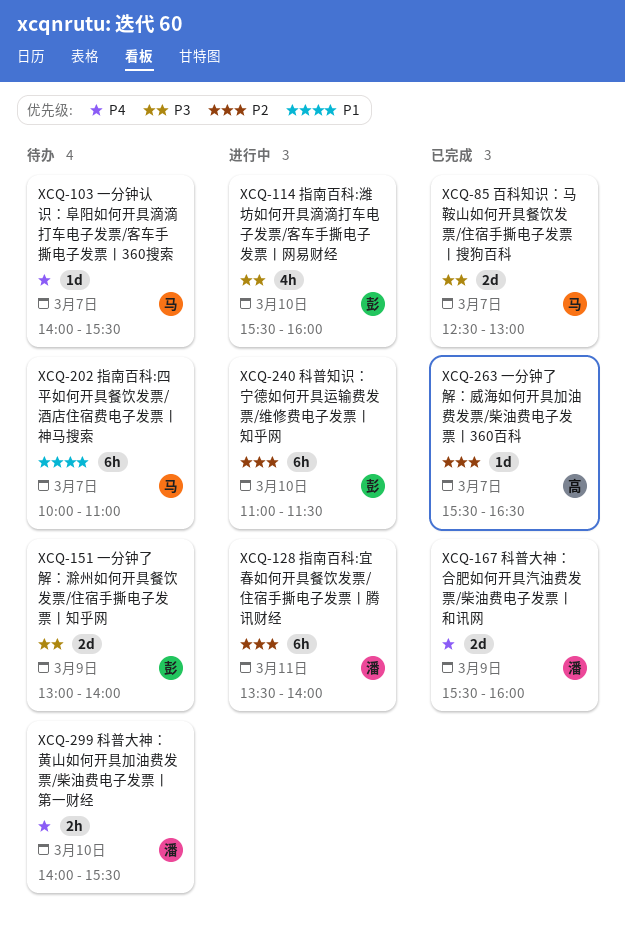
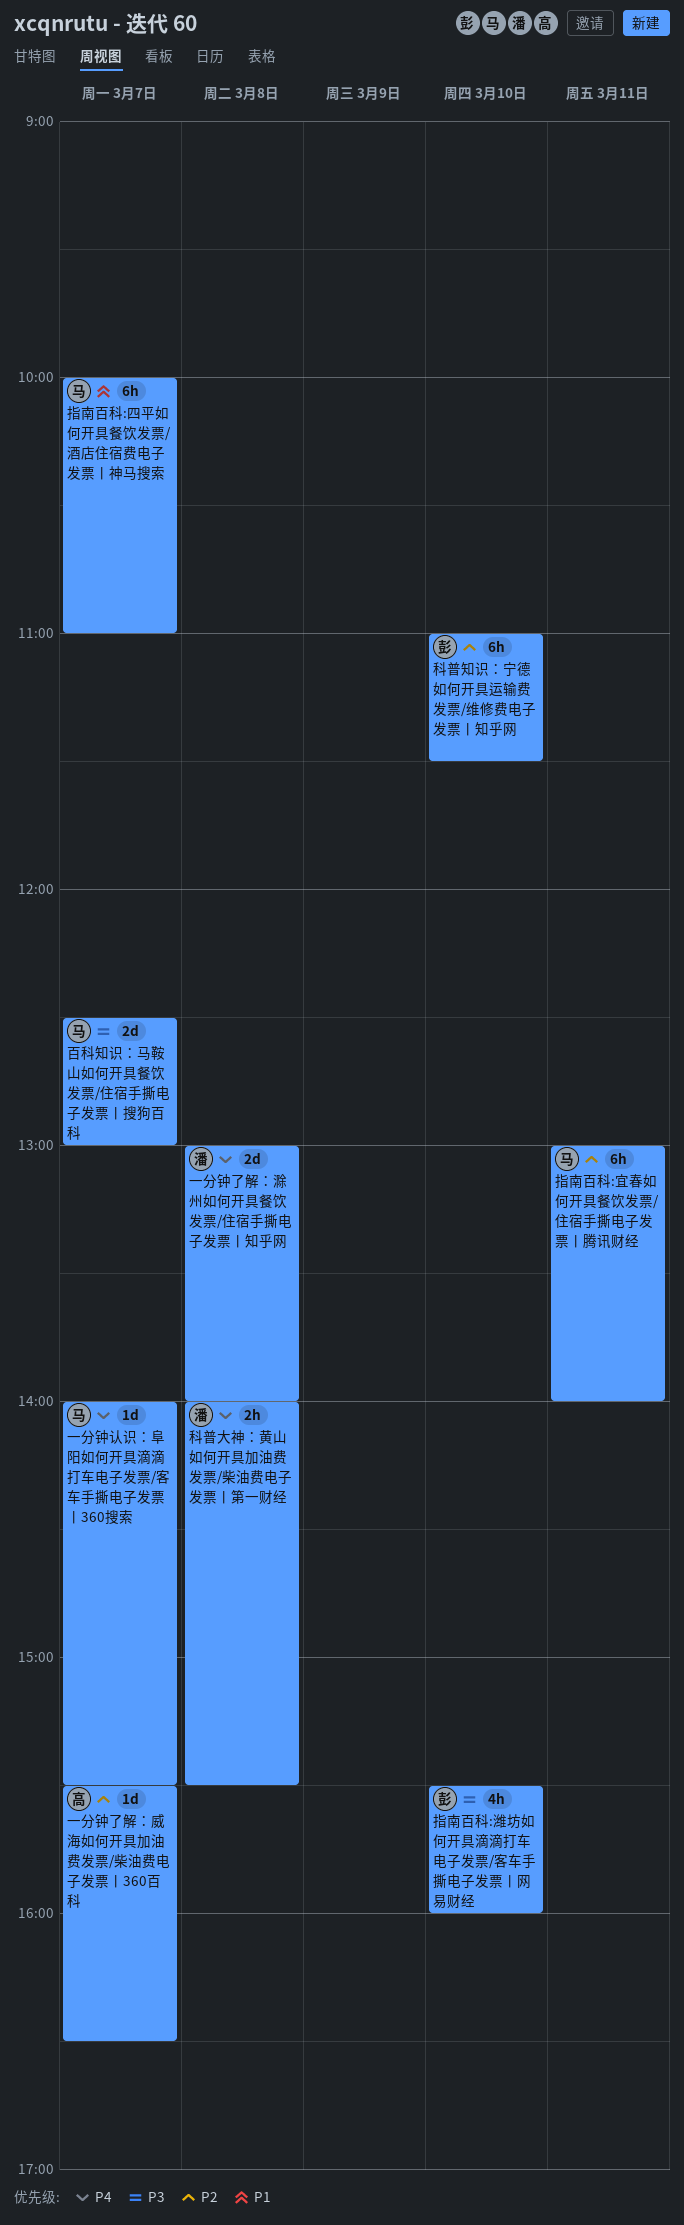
一分钟了解：滁州如何开具餐饮发票/住宿手撕电子发票丨知乎网, owner: 彭 -> 潘
一分钟了解：滁州如何开具餐饮发票/住宿手撕电子发票丨知乎网, priority: P3 -> P4
一分钟了解：滁州如何开具餐饮发票/住宿手撕电子发票丨知乎网, day: Mar 9 -> Mar 8
指南百科:宜春如何开具餐饮发票/住宿手撕电子发票丨腾讯财经, owner: 潘 -> 马
指南百科:宜春如何开具餐饮发票/住宿手撕电子发票丨腾讯财经, begins: 13:30 -> 13:00
科普大神：合肥如何开具汽油费发票/柴油费电子发票丨和讯网: present -> none
科普大神：黄山如何开具加油费发票/柴油费电子发票丨第一财经, day: Mar 10 -> Mar 8

